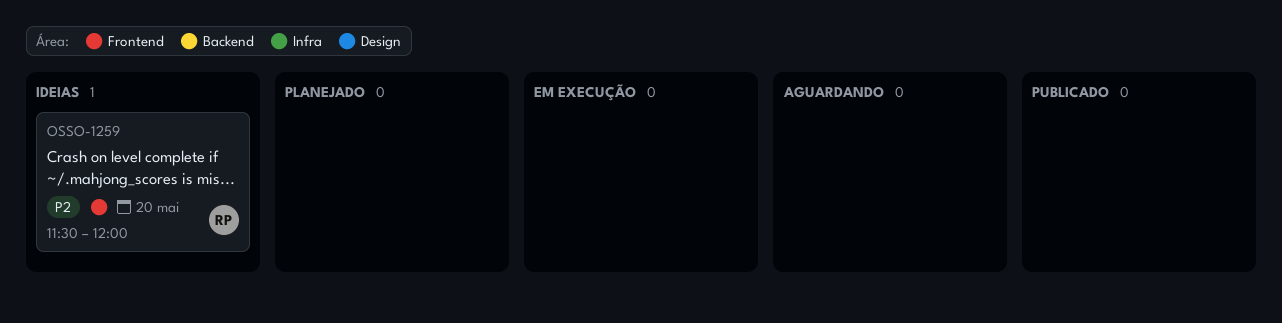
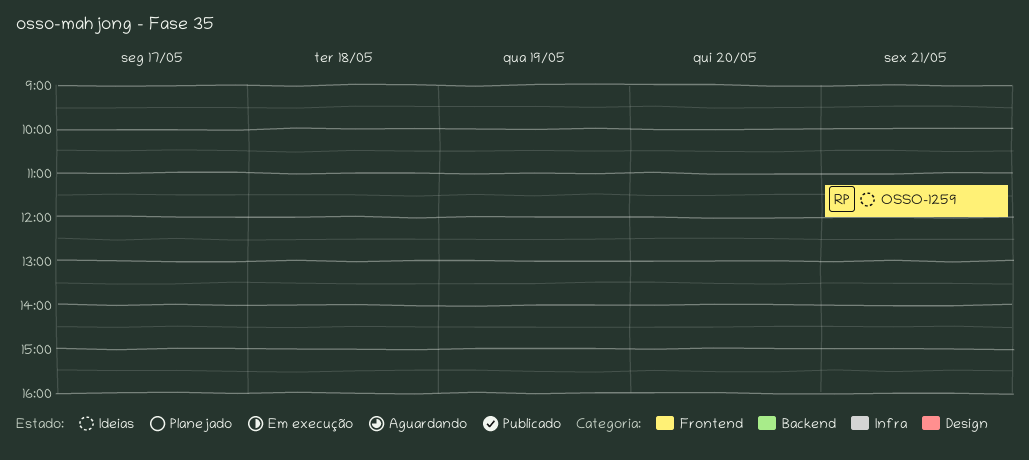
OSSO-1259, day: May 20 -> May 21
OSSO-1259, begins: 11:30 -> 11:15

